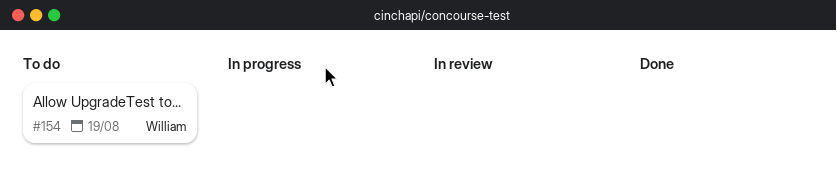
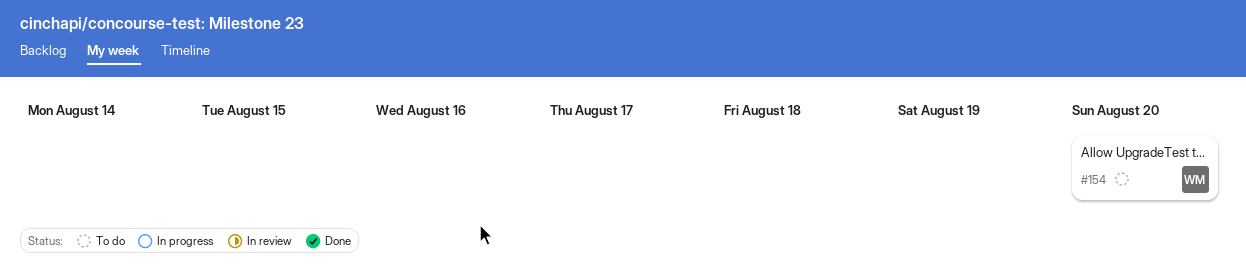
#154, due: Aug 19 -> Aug 20

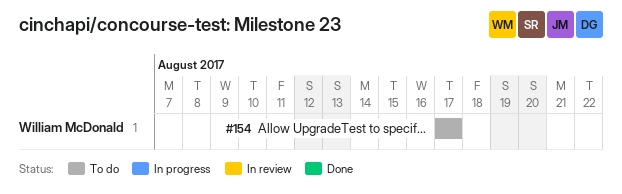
#154, due: Aug 20 -> Aug 17

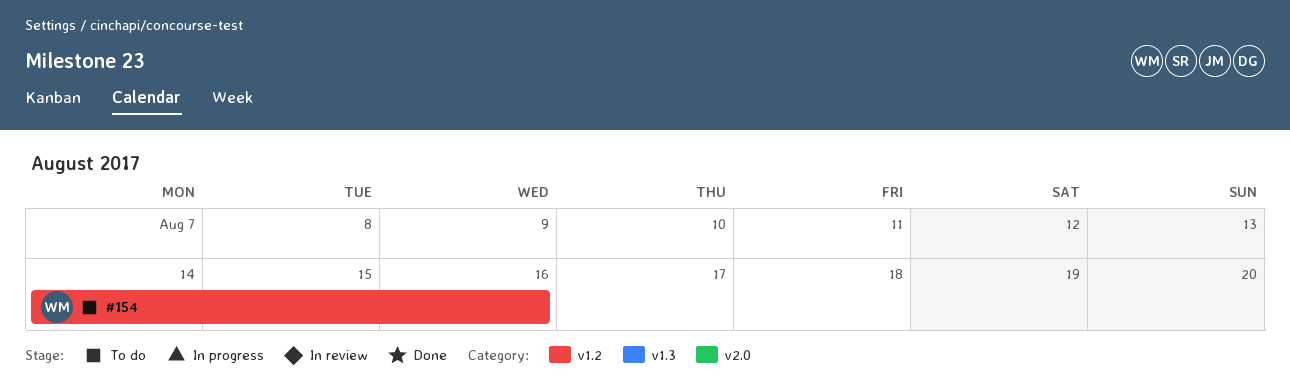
#154, start: Aug 17 -> Aug 14
#154, due: Aug 17 -> Aug 16

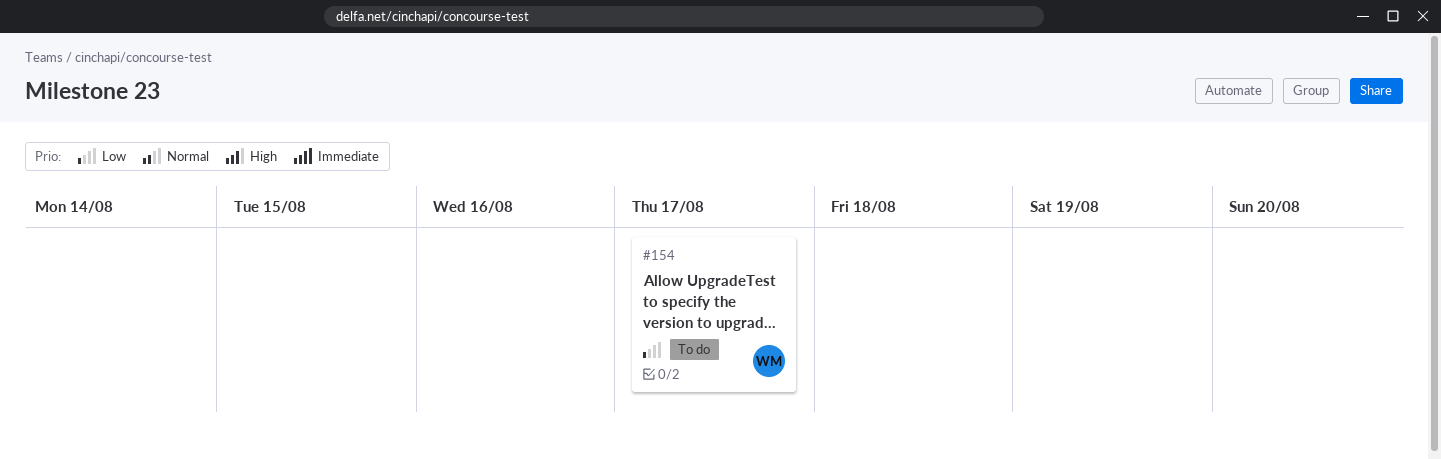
#154, due: Aug 16 -> Aug 17

